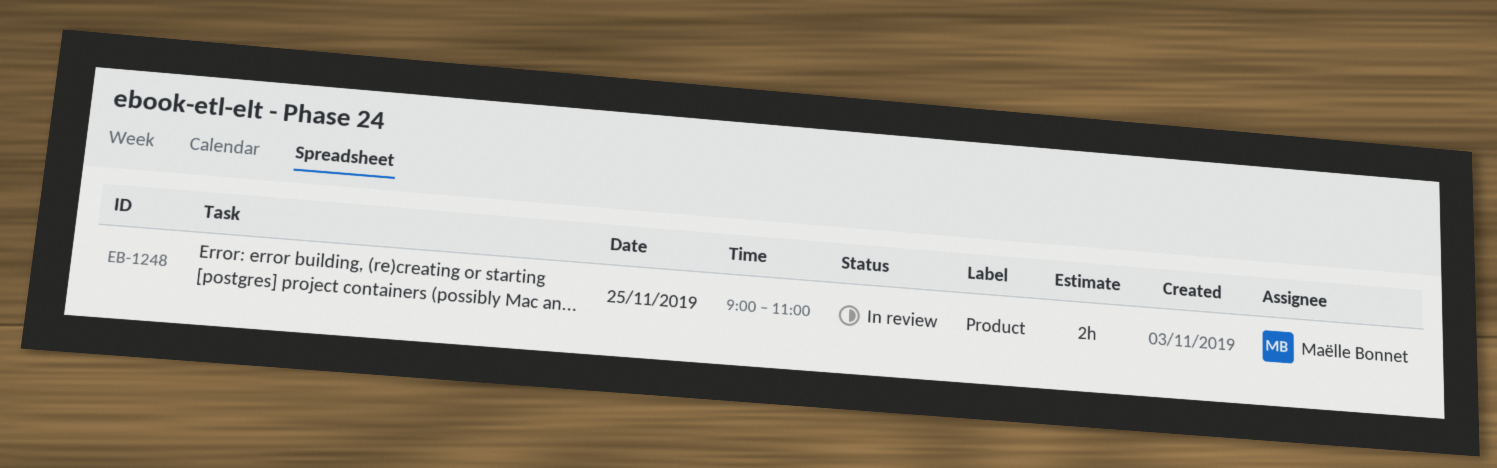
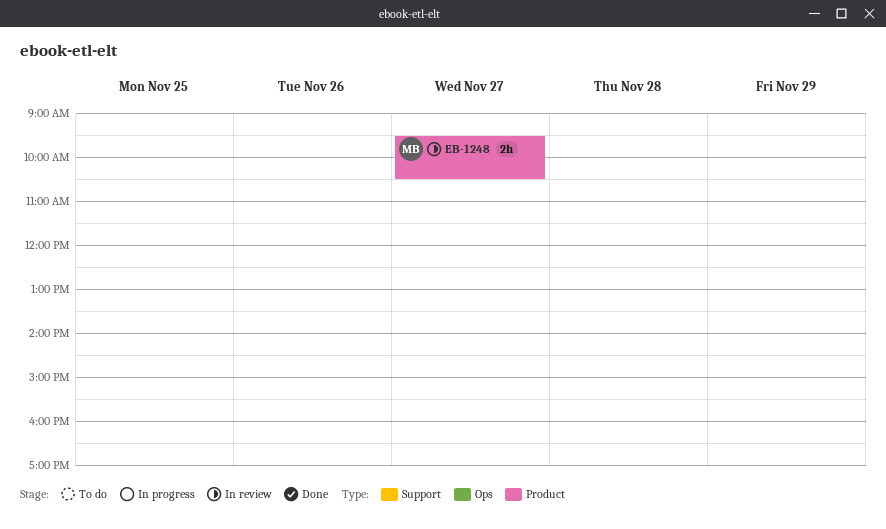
EB-1248, day: Nov 25 -> Nov 27
EB-1248, begins: 09:00 -> 09:30
EB-1248, ends: 11:00 -> 10:30

